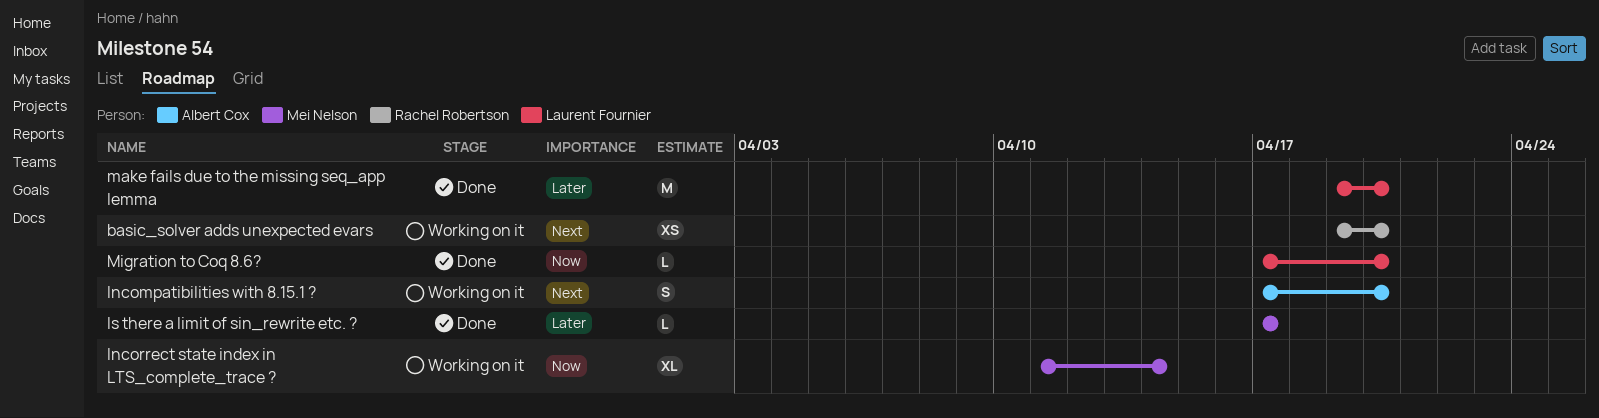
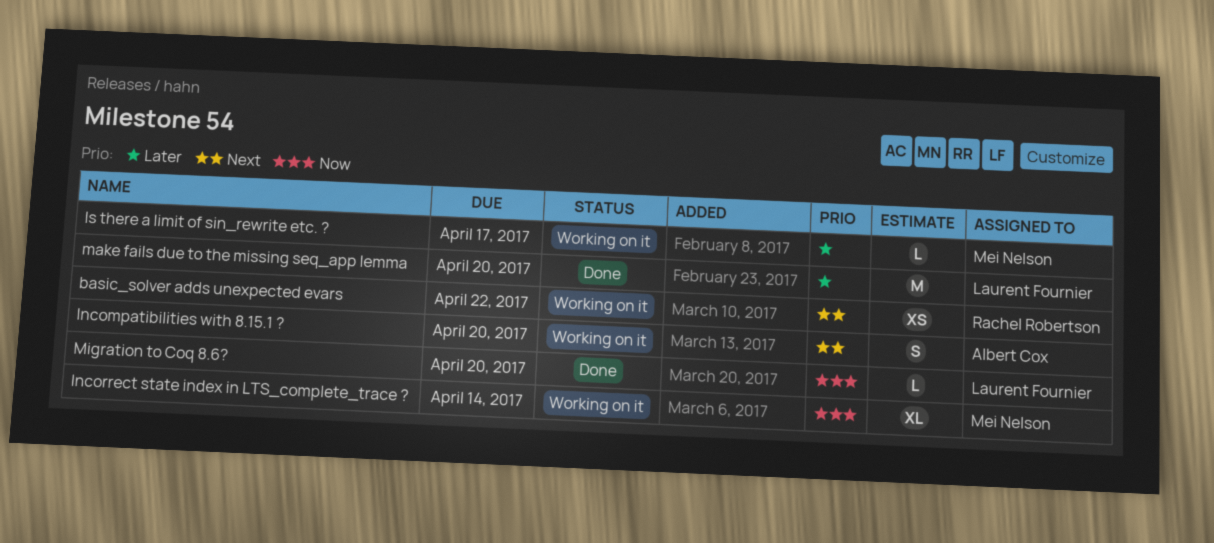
basic_solver adds unexpected evars, due: Apr 20 -> Apr 22
Is there a limit of sin_rewrite etc. ?, status: Done -> Working on it

